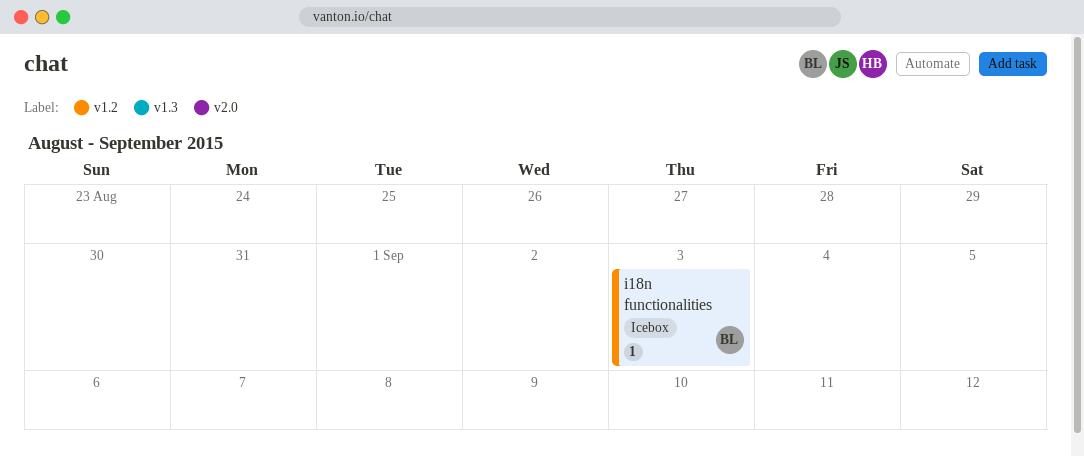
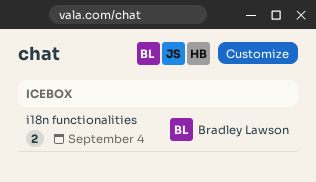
i18n functionalities, estimate: 1 -> 2
i18n functionalities, due: Sep 3 -> Sep 4

